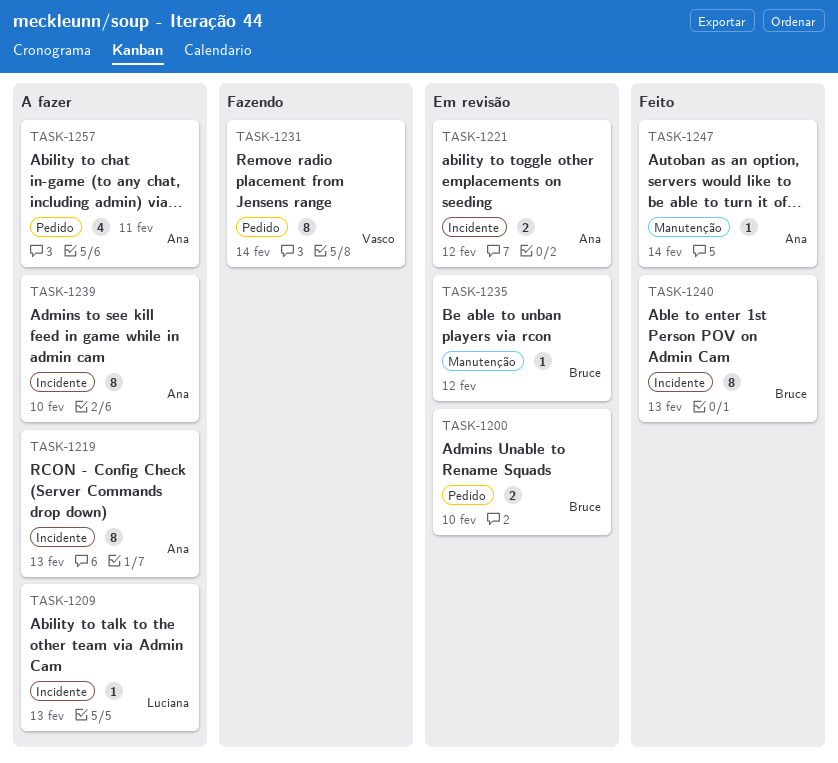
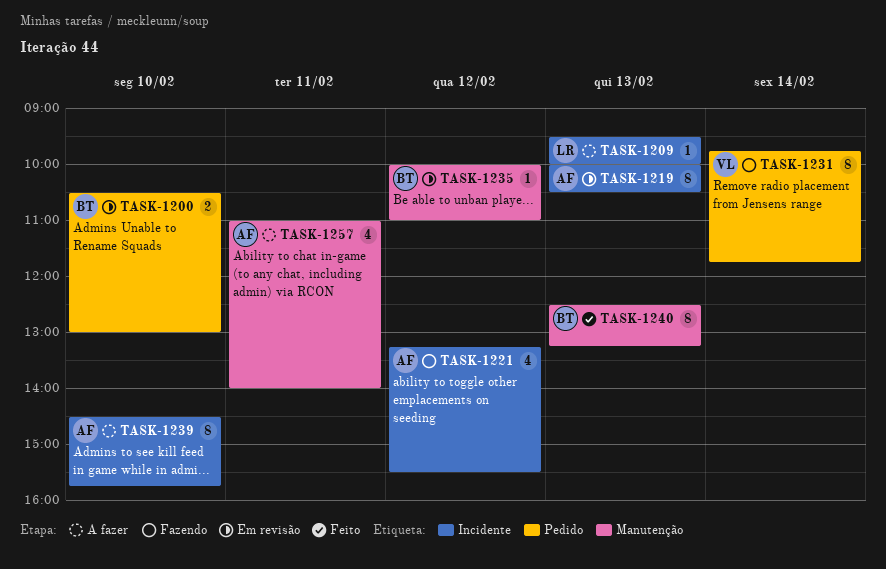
TASK-1219, status: A fazer -> Em revisão
TASK-1221, status: Em revisão -> Fazendo
TASK-1221, estimate: 2 -> 4
TASK-1240, label: Incidente -> Manutenção
TASK-1247: present -> none
TASK-1257, label: Pedido -> Manutenção

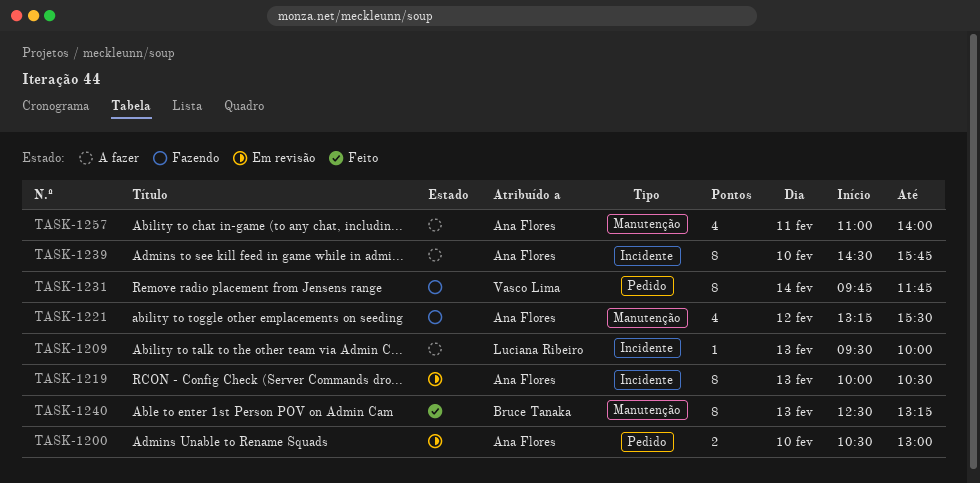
TASK-1200, owner: Bruce Tanaka -> Ana Flores
TASK-1221, label: Incidente -> Manutenção
TASK-1235: present -> none

